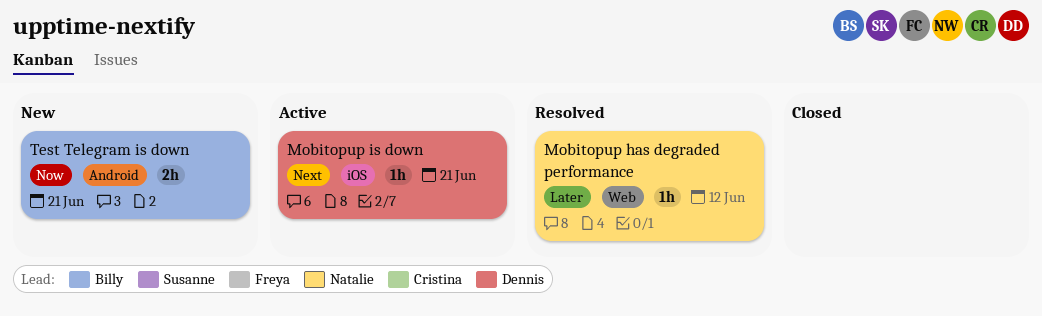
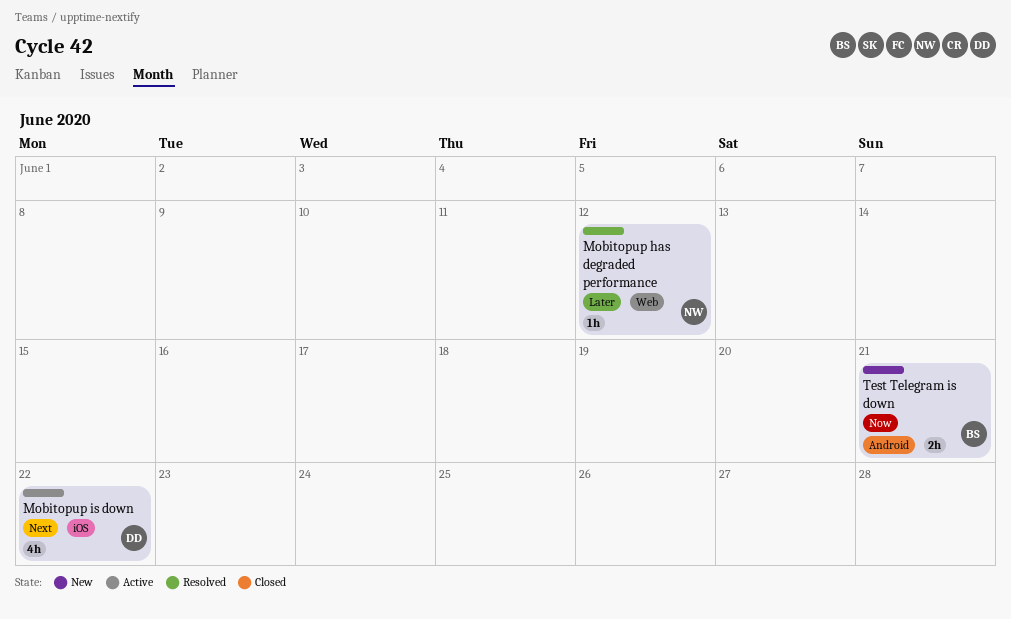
Mobitopup is down, estimate: 1h -> 4h
Mobitopup is down, due: Jun 21 -> Jun 22

